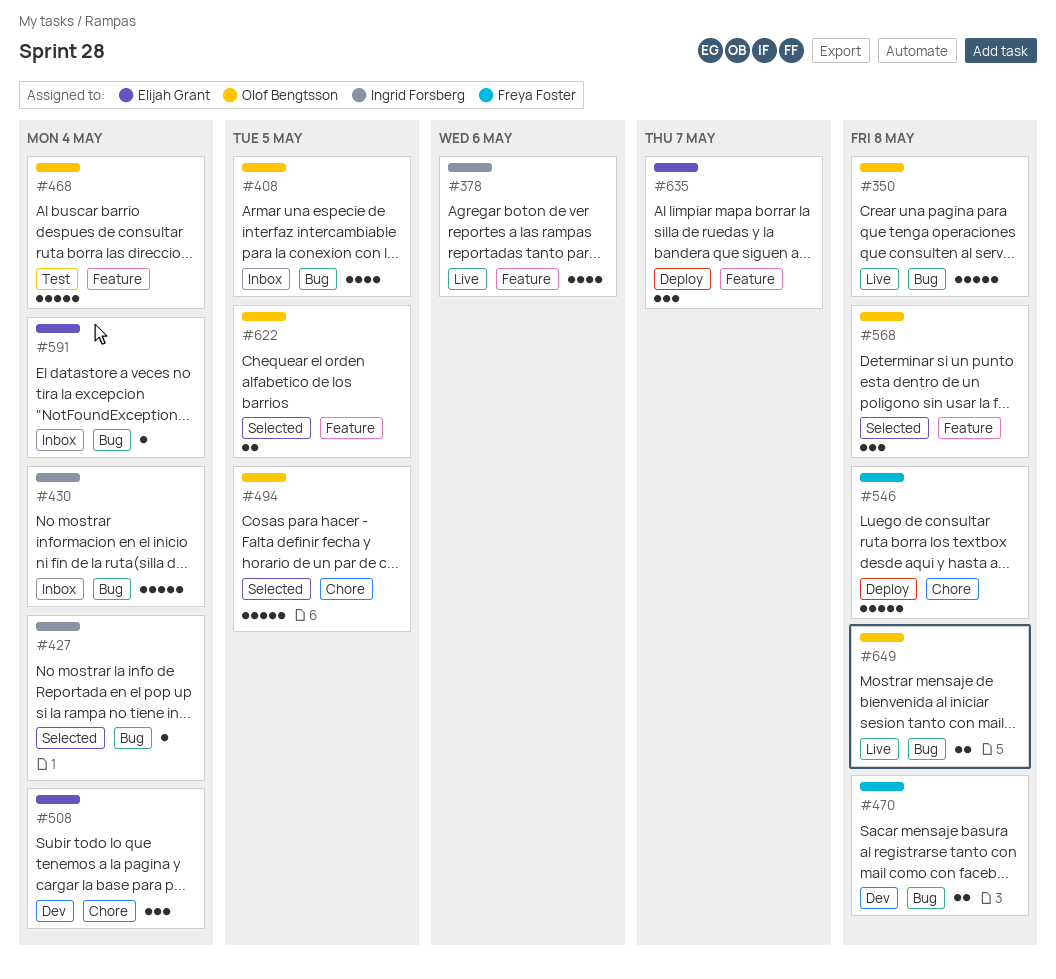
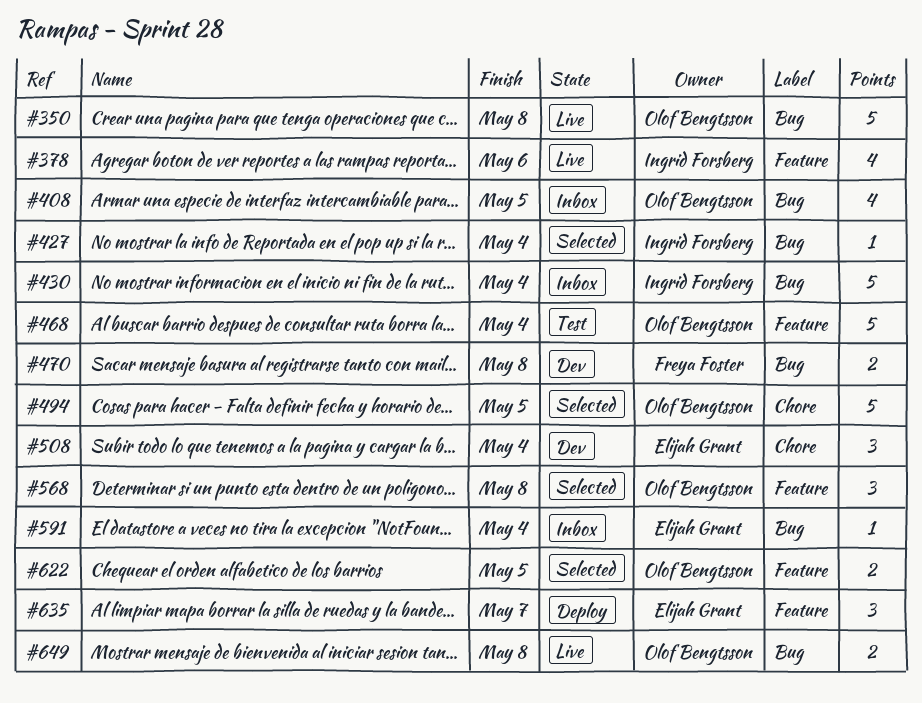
#546: present -> none

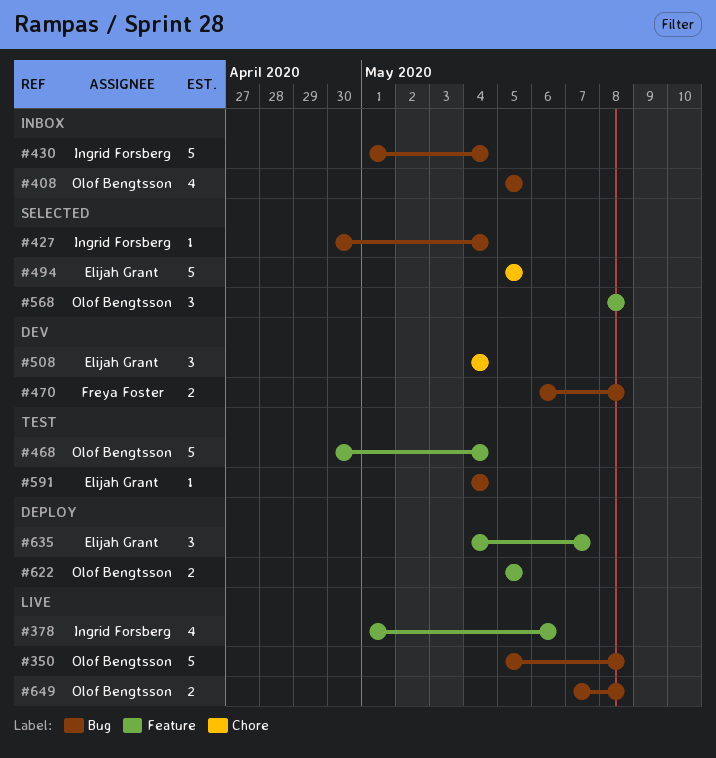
#494, owner: Olof Bengtsson -> Elijah Grant
#591, status: Inbox -> Test
#622, status: Selected -> Deploy

